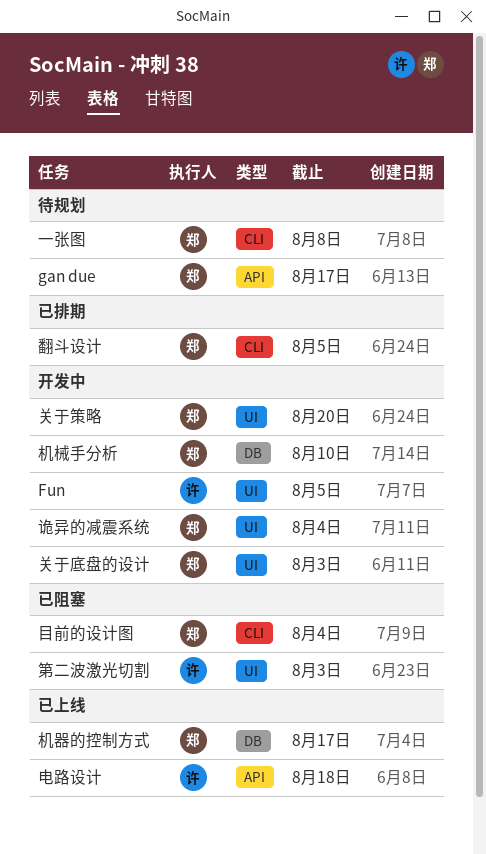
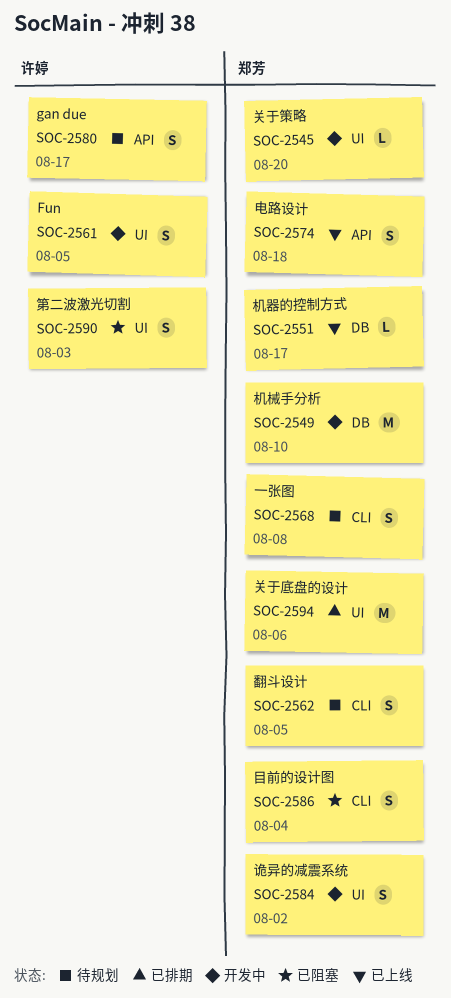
gan due, owner: 郑芳 -> 许婷
关于底盘的设计, status: 开发中 -> 已排期
关于底盘的设计, due: Aug 3 -> Aug 6
电路设计, owner: 许婷 -> 郑芳
翻斗设计, status: 已排期 -> 待规划
诡异的减震系统, due: Aug 4 -> Aug 2

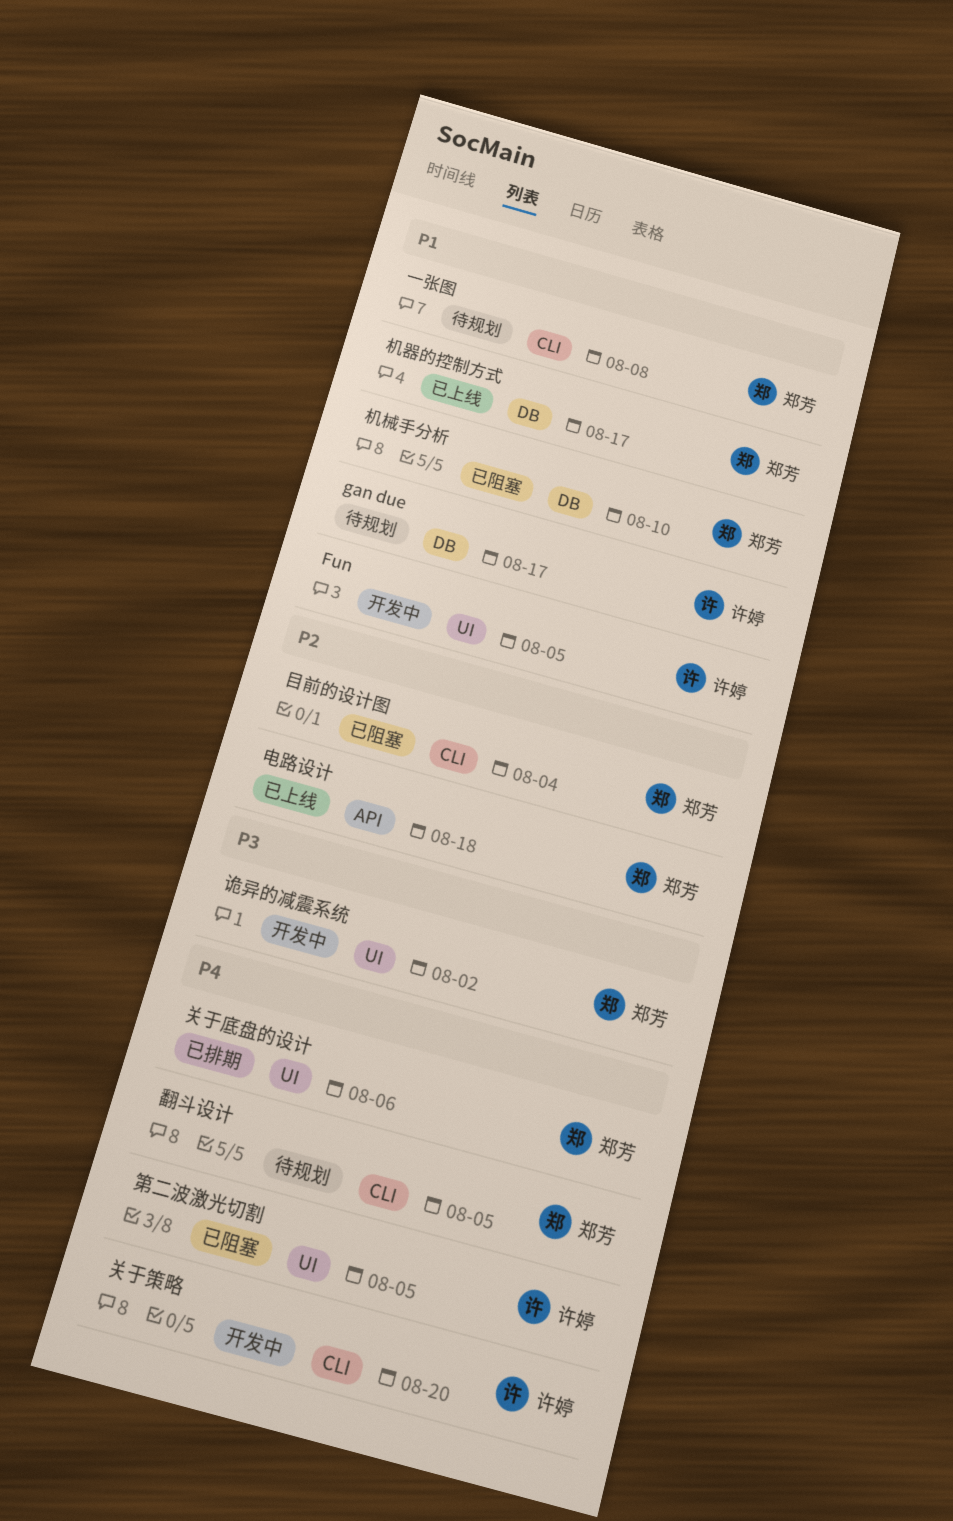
gan due, label: API -> DB
关于策略, owner: 郑芳 -> 许婷
关于策略, label: UI -> CLI
机械手分析, status: 开发中 -> 已阻塞
第二波激光切割, due: Aug 3 -> Aug 5

